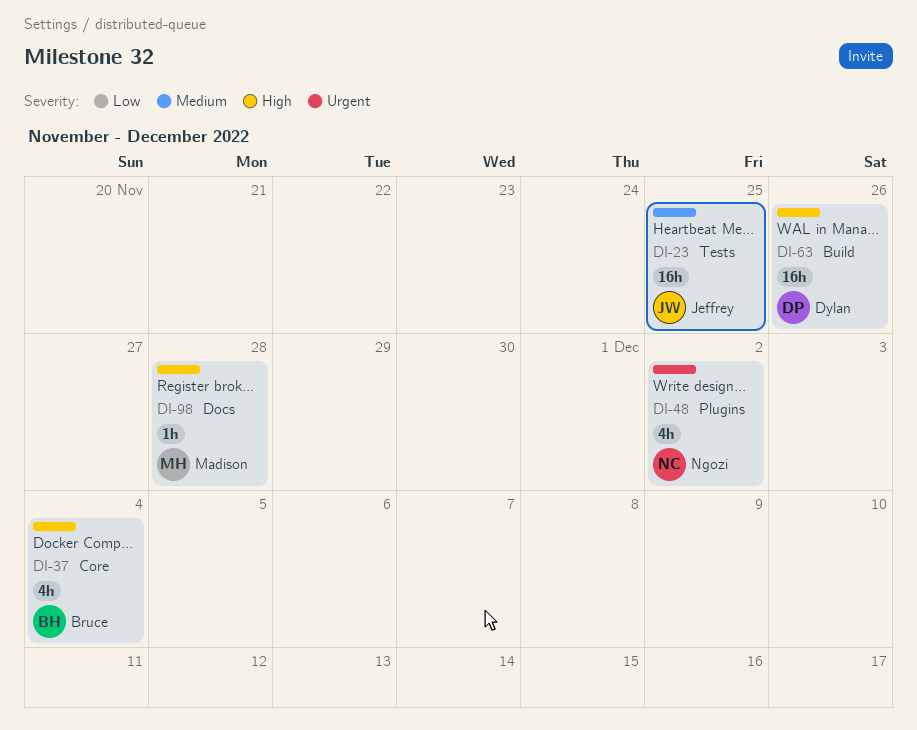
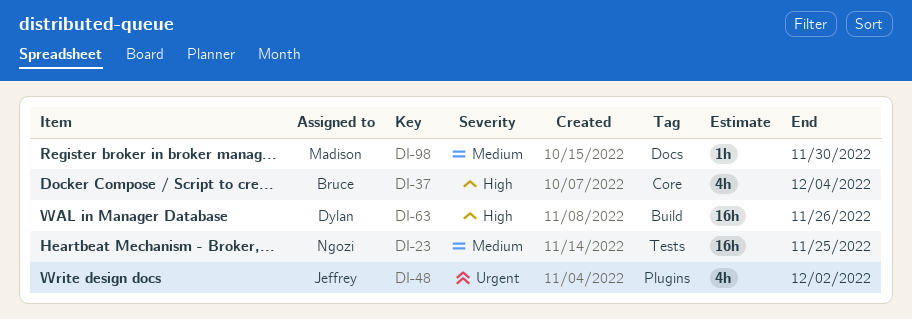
DI-23, owner: Jeffrey -> Ngozi
DI-48, owner: Ngozi -> Jeffrey
DI-98, priority: High -> Medium
DI-98, due: Nov 28 -> Nov 30

